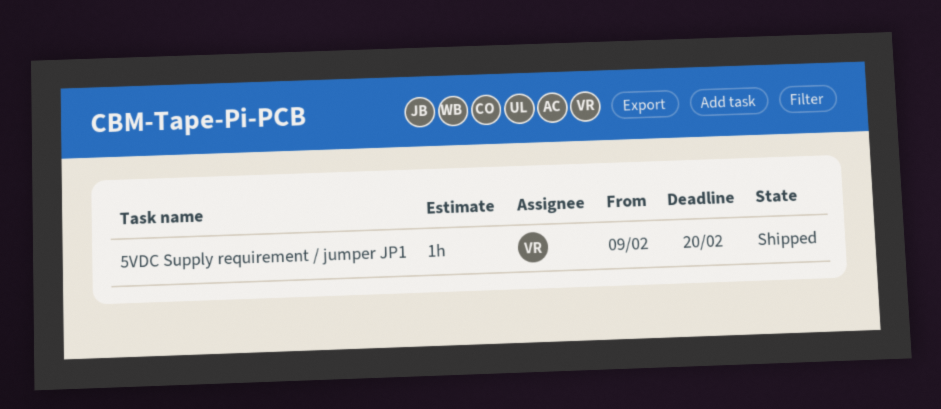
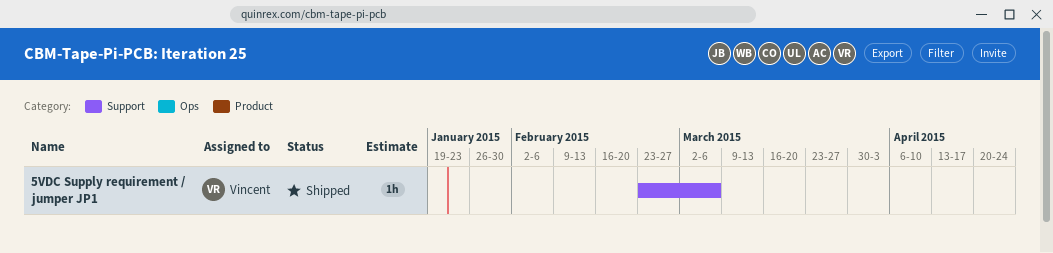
5VDC Supply requirement / jumper JP1, start: Feb 9 -> Feb 23
5VDC Supply requirement / jumper JP1, due: Feb 20 -> Mar 6

